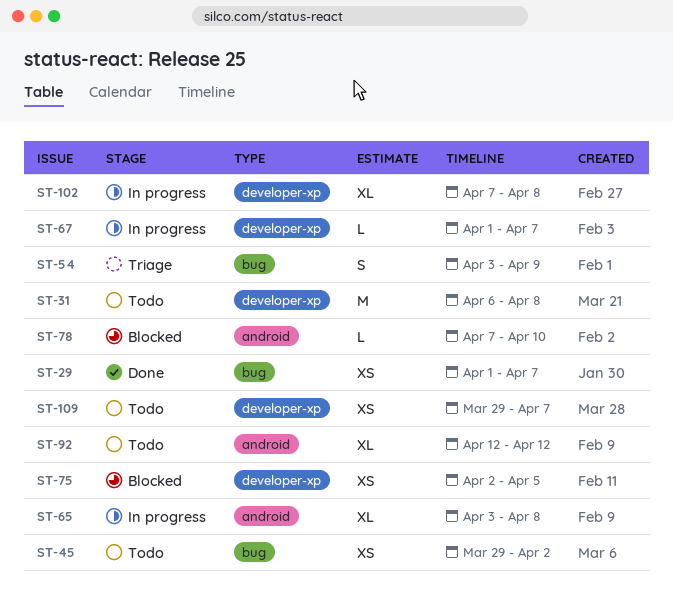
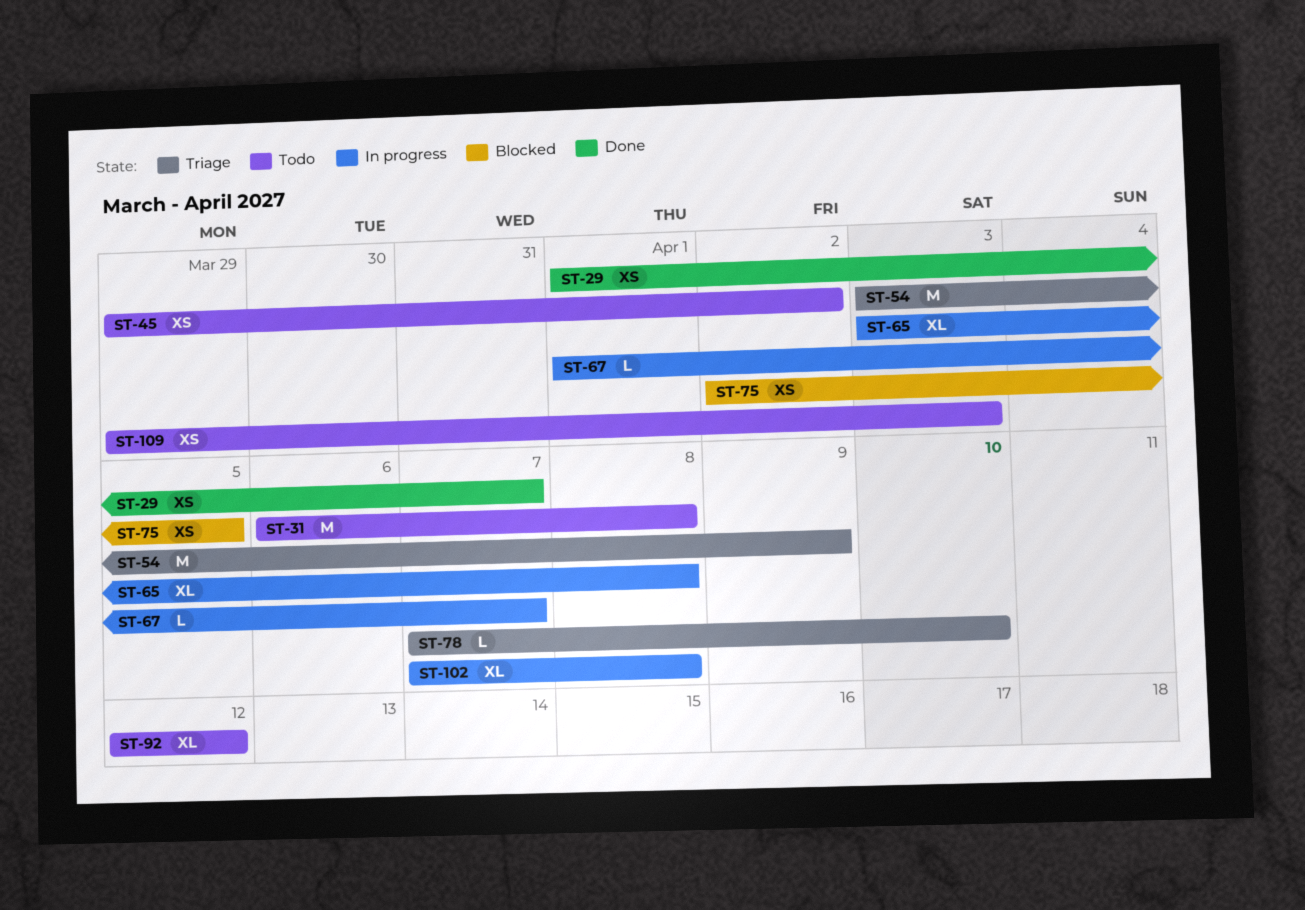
ST-54, estimate: S -> M
ST-78, status: Blocked -> Triage
ST-109, due: Apr 7 -> Apr 3

